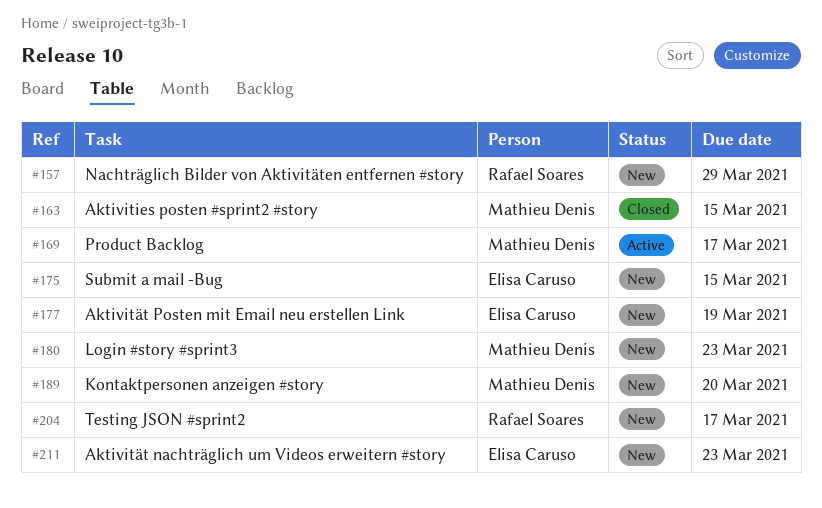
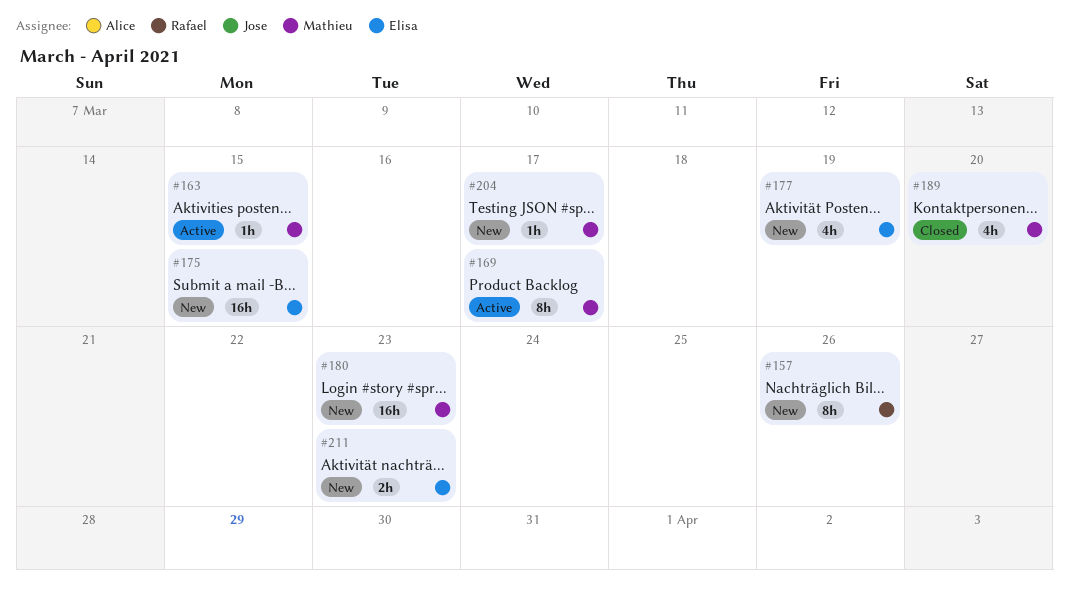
#157, due: Mar 29 -> Mar 26
#163, status: Closed -> Active
#189, status: New -> Closed
#204, owner: Rafael Soares -> Mathieu Denis

